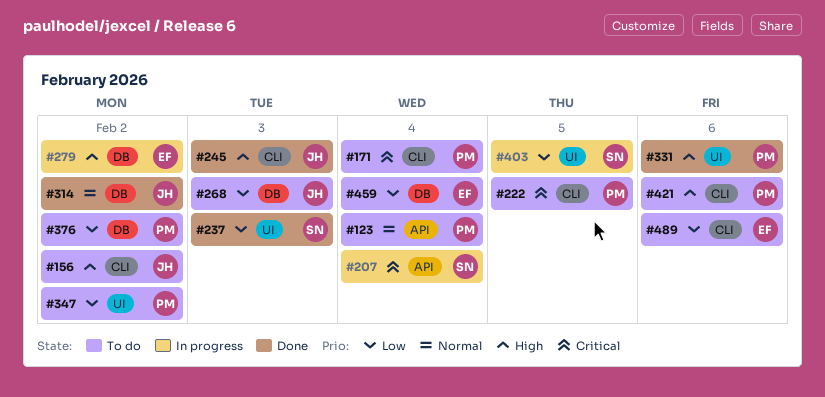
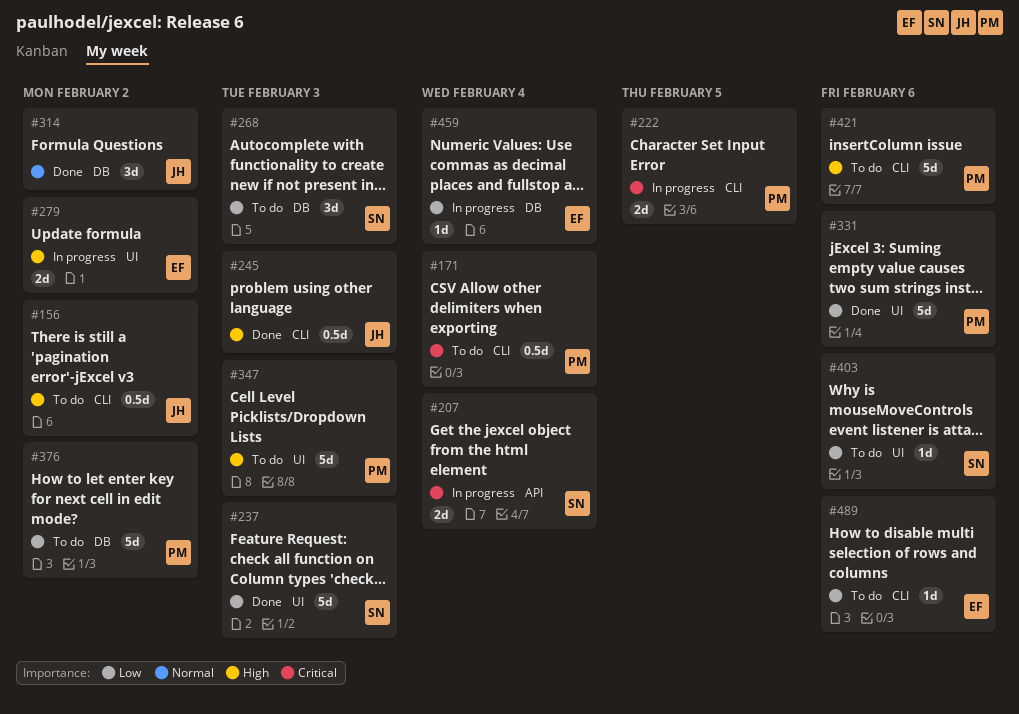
#123: present -> none
#222, status: To do -> In progress
#268, owner: JH -> SN
#279, label: DB -> UI
#331, priority: High -> Low
#347, priority: Low -> High
#347, due: Feb 2 -> Feb 3
#403, status: In progress -> To do
#403, due: Feb 5 -> Feb 6
#459, status: To do -> In progress

